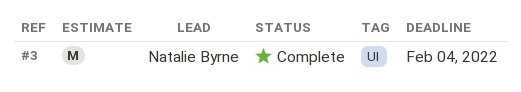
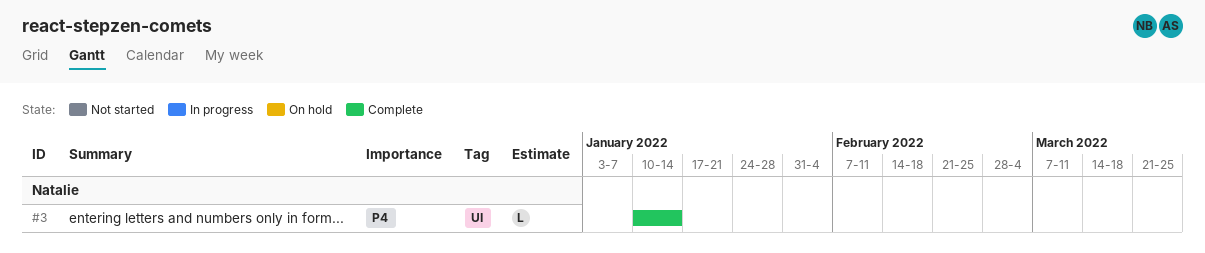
#3, estimate: M -> L
#3, due: Feb 4 -> Jan 14

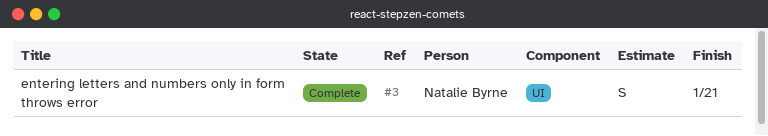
#3, estimate: L -> S
#3, due: Jan 14 -> Jan 21

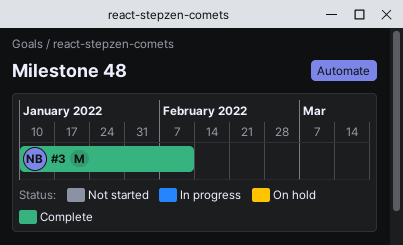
#3, estimate: S -> M
#3, due: Jan 21 -> Feb 11

